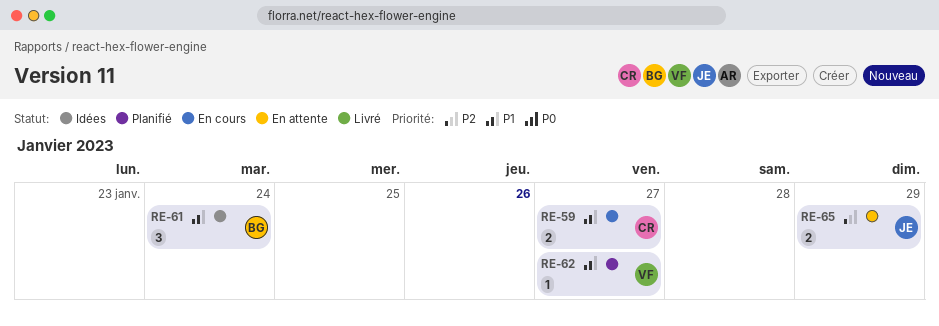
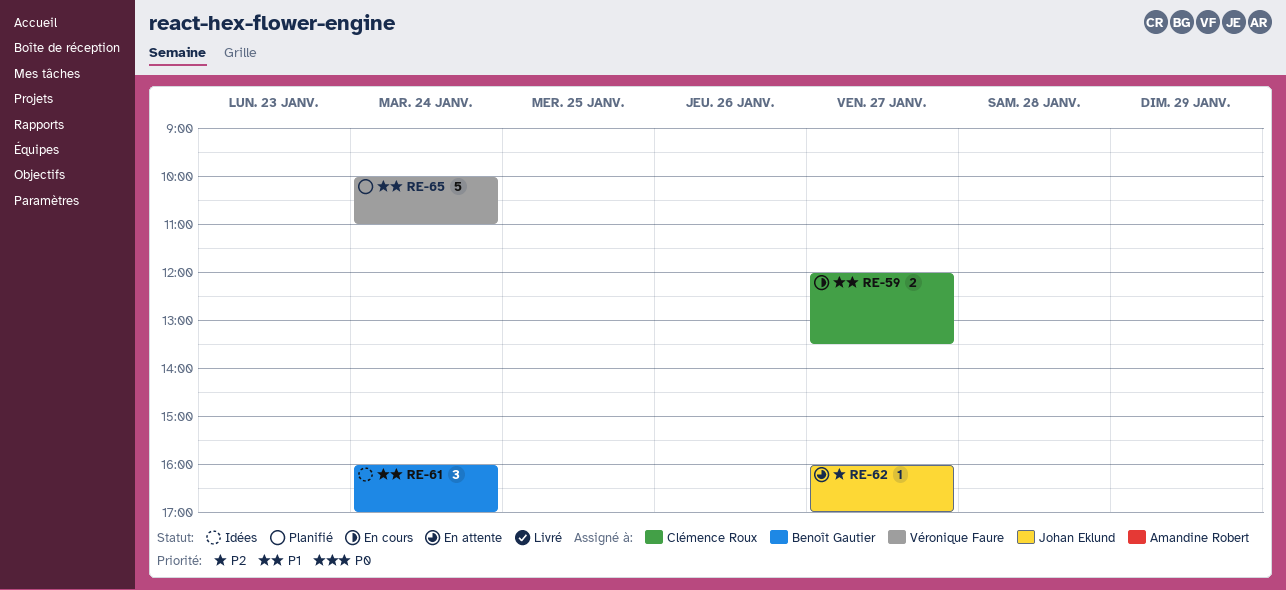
RE-62, status: Planifié -> En attente
RE-62, owner: Véronique Faure -> Johan Eklund
RE-62, priority: P1 -> P2
RE-65, status: En attente -> Planifié
RE-65, owner: Johan Eklund -> Véronique Faure
RE-65, priority: P2 -> P1
RE-65, estimate: 2 -> 5
RE-65, day: Jan 29 -> Jan 24

